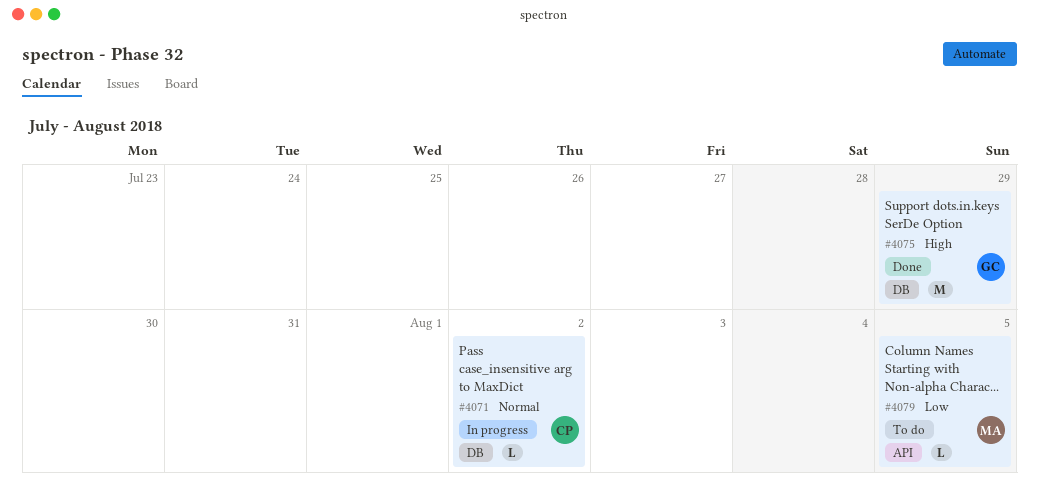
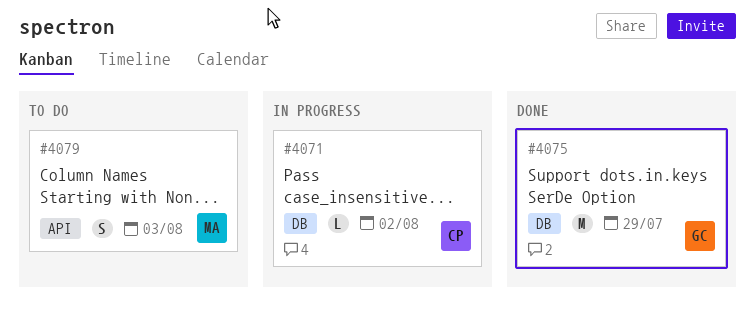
#4079, estimate: L -> S
#4079, due: Aug 5 -> Aug 3

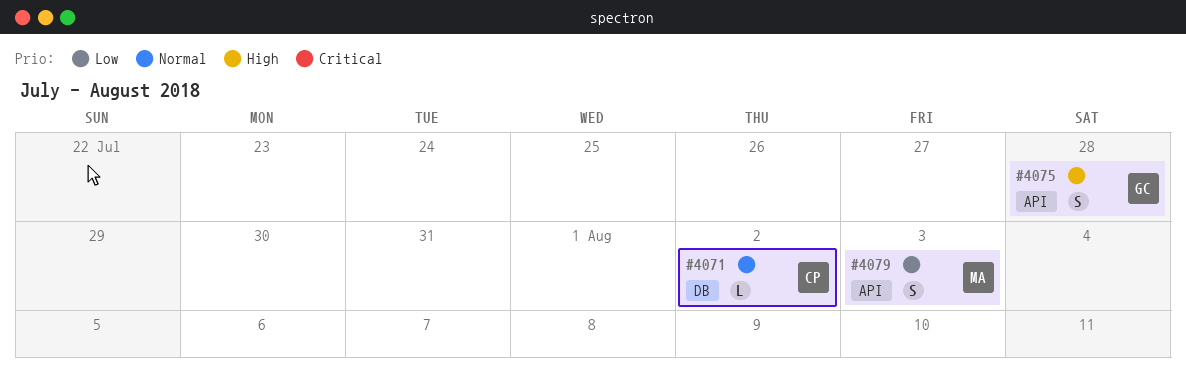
#4075, label: DB -> API
#4075, estimate: M -> S
#4075, due: Jul 29 -> Jul 28

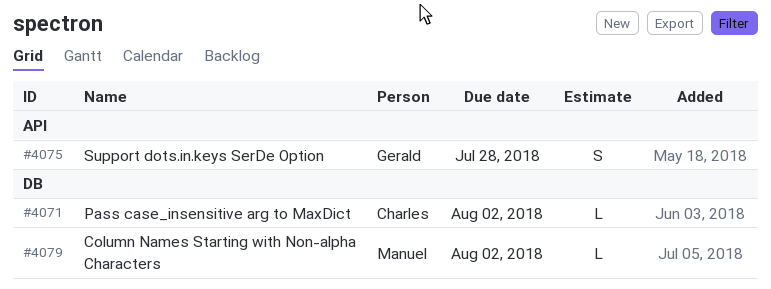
#4079, label: API -> DB
#4079, estimate: S -> L
#4079, due: Aug 3 -> Aug 2

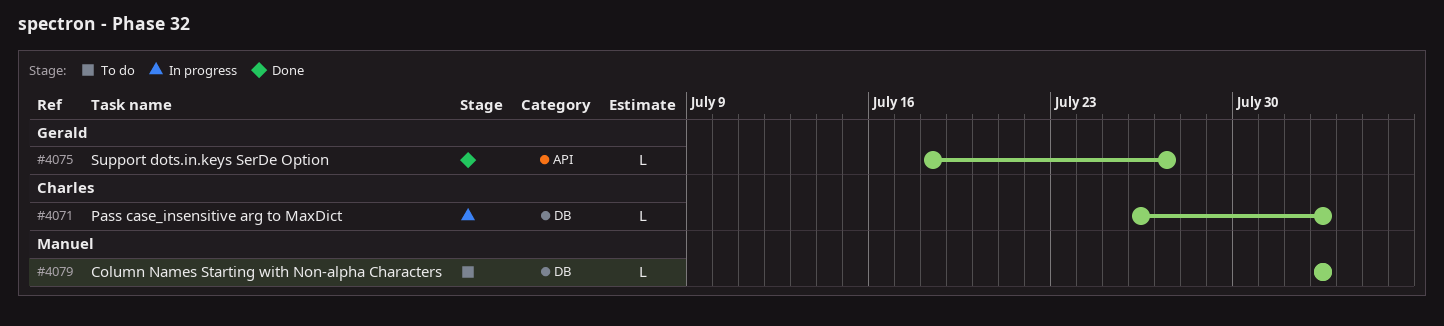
#4075, estimate: S -> L
#4075, due: Jul 28 -> Jul 27

